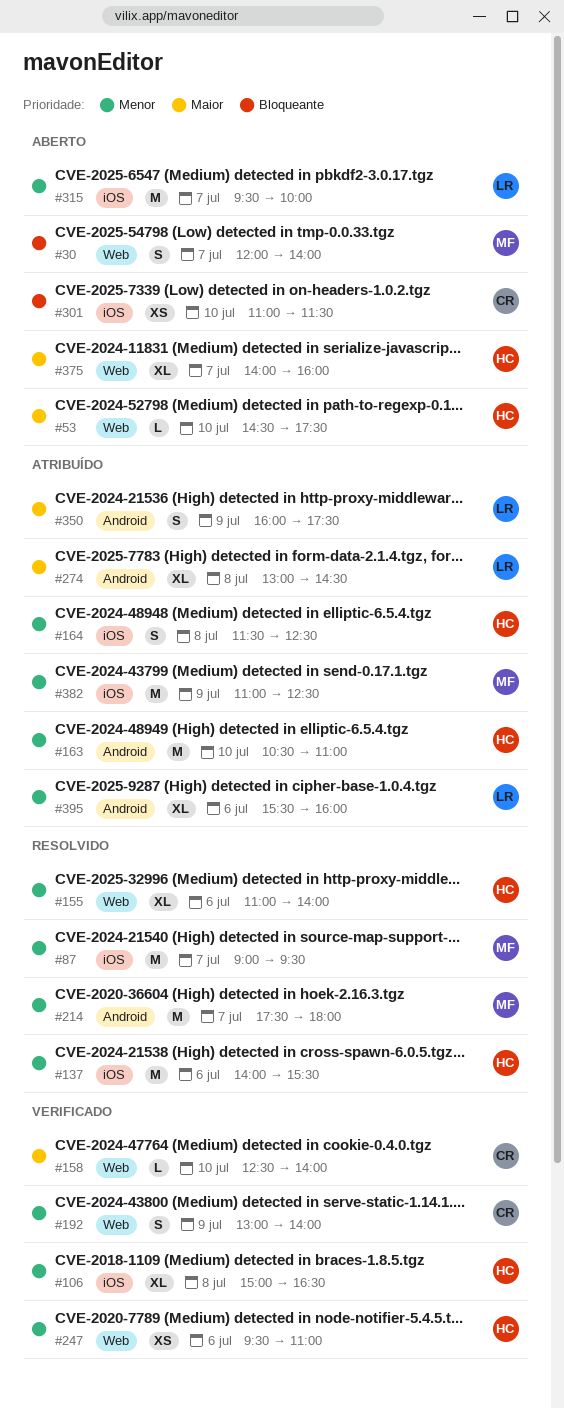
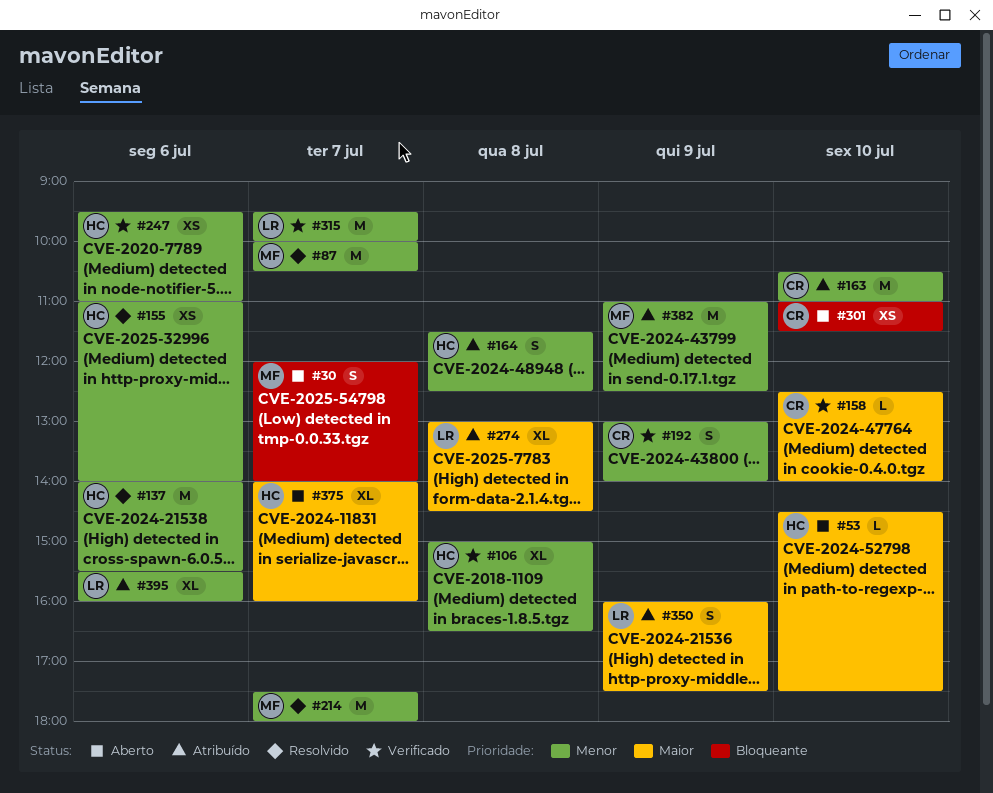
#87, begins: 09:00 -> 10:00
#87, ends: 09:30 -> 10:30
#155, estimate: XL -> XS
#163, owner: HC -> CR
#315, status: Aberto -> Verificado

